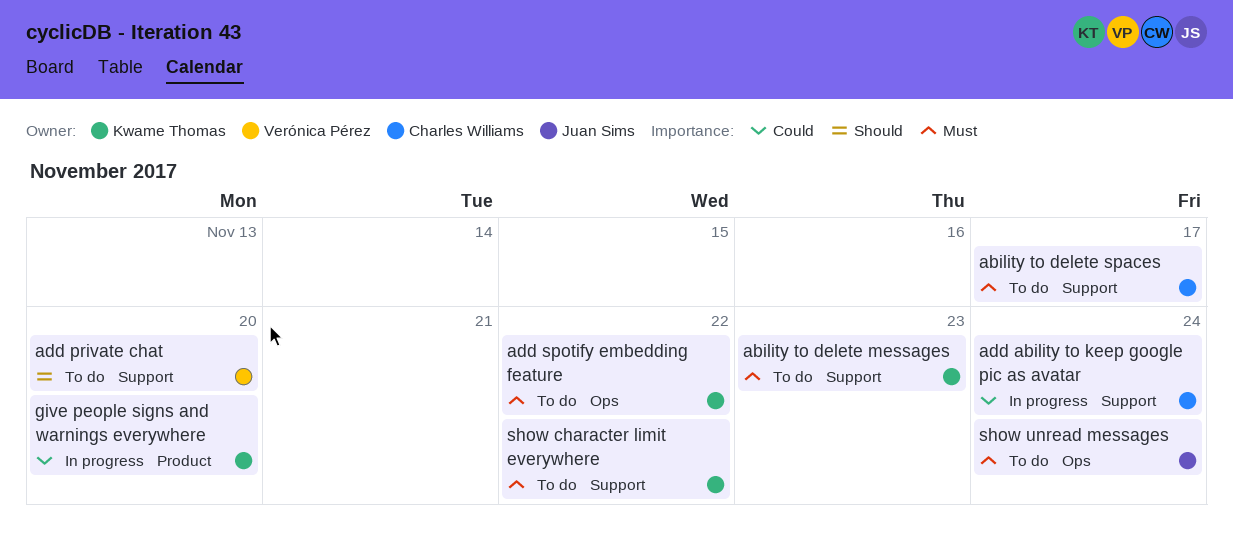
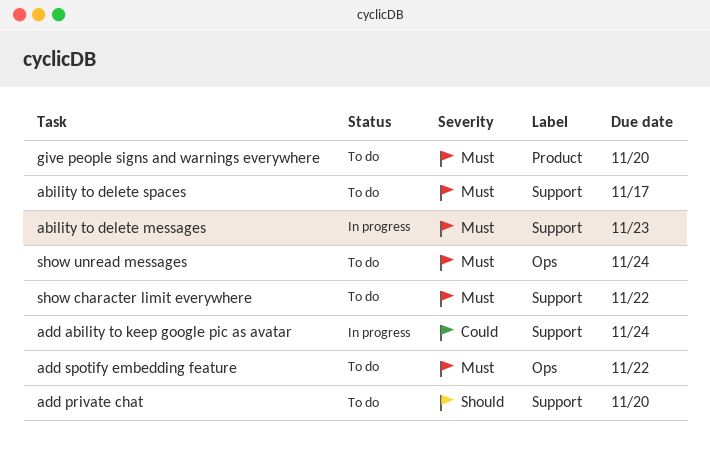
ability to delete messages, status: To do -> In progress
give people signs and warnings everywhere, status: In progress -> To do
give people signs and warnings everywhere, priority: Could -> Must

